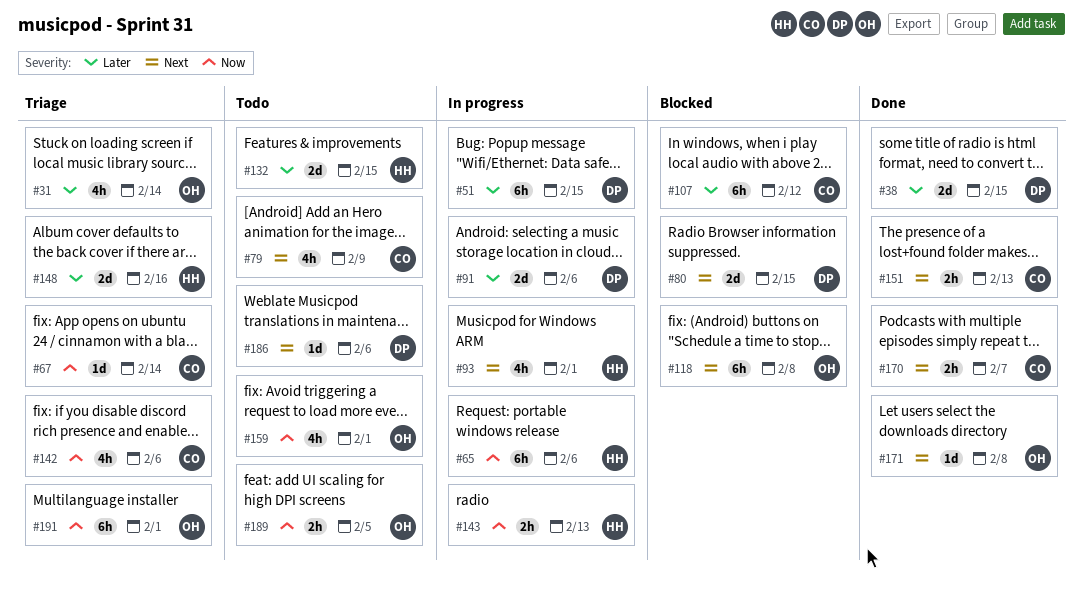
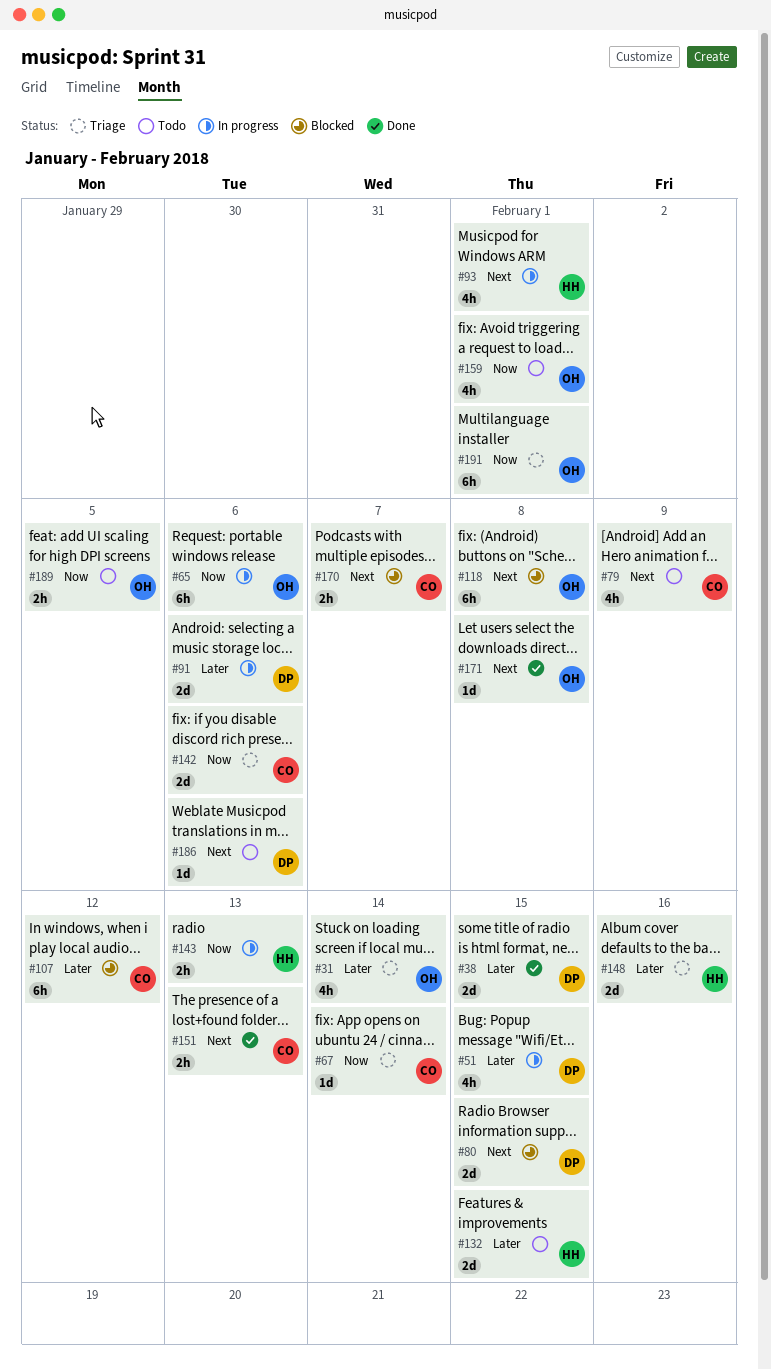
#51, estimate: 6h -> 4h
#65, owner: HH -> OH
#142, estimate: 4h -> 2d
#170, status: Done -> Blocked

